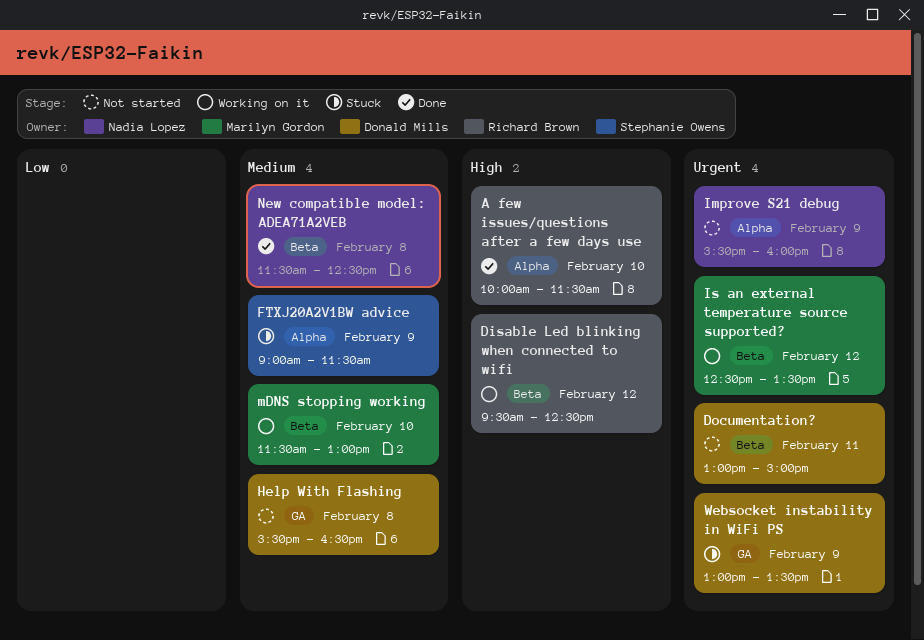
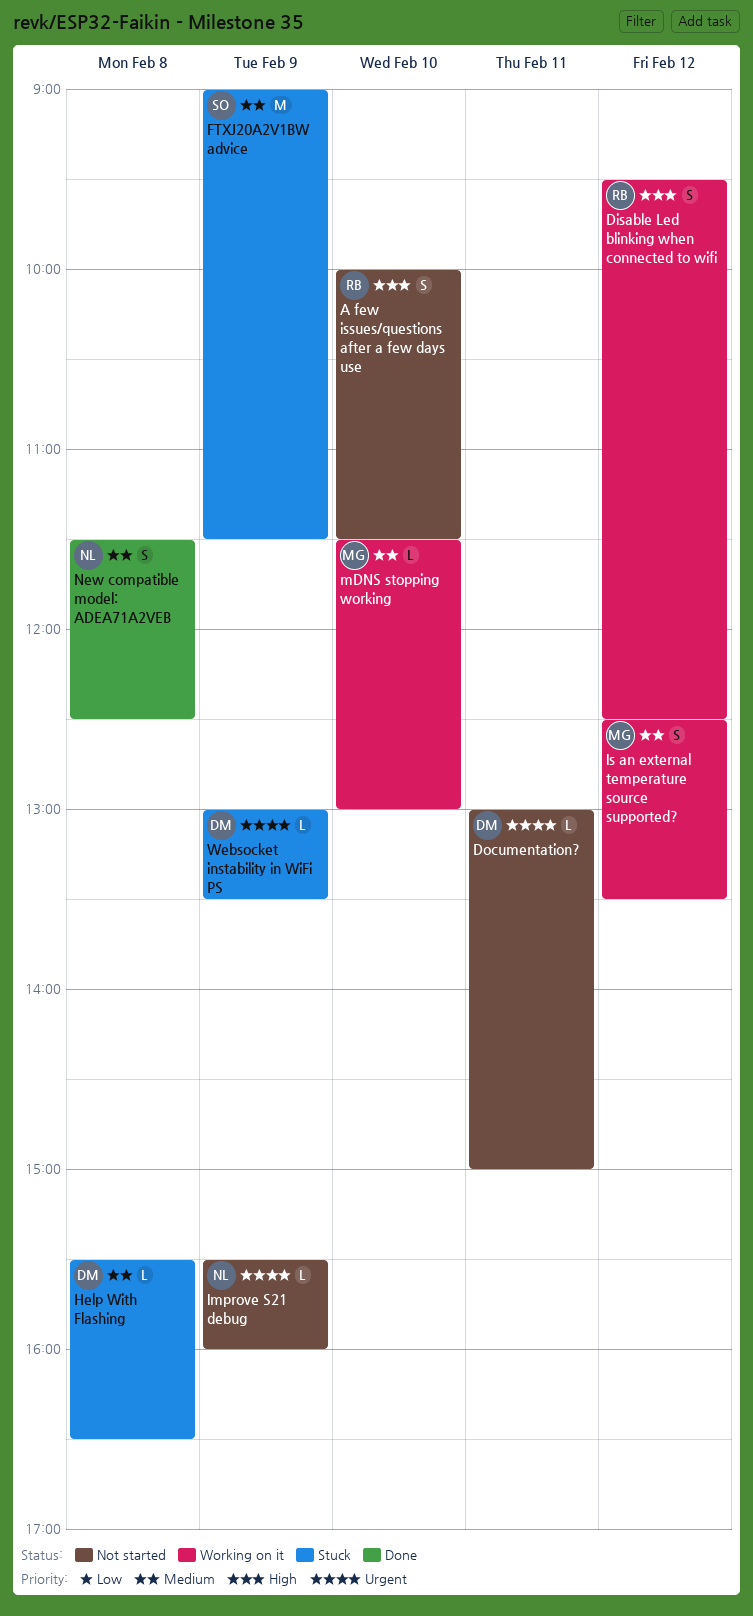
A few issues/questions after a few days use, status: Done -> Not started
Help With Flashing, status: Not started -> Stuck
Is an external temperature source supported?, priority: Urgent -> Medium

